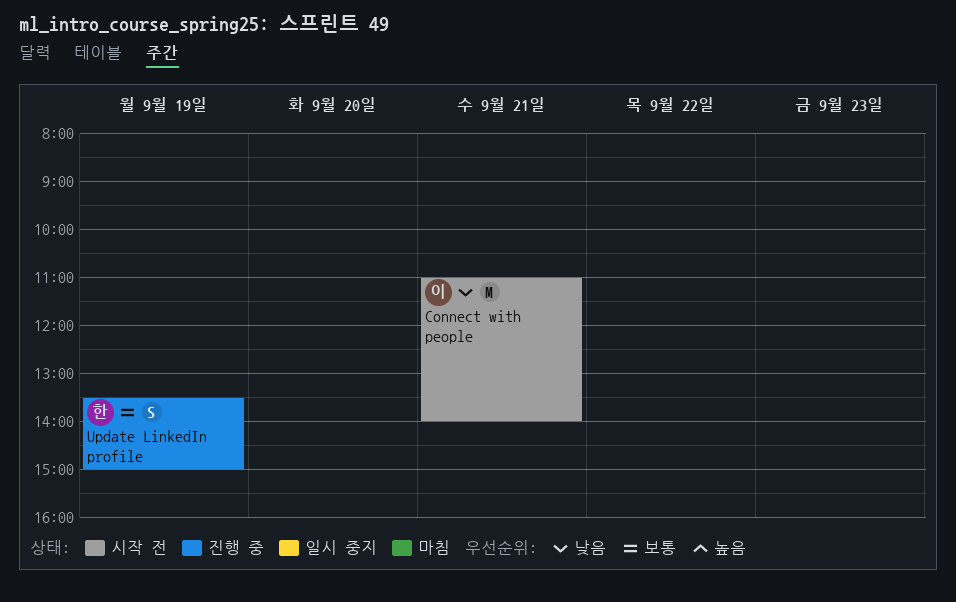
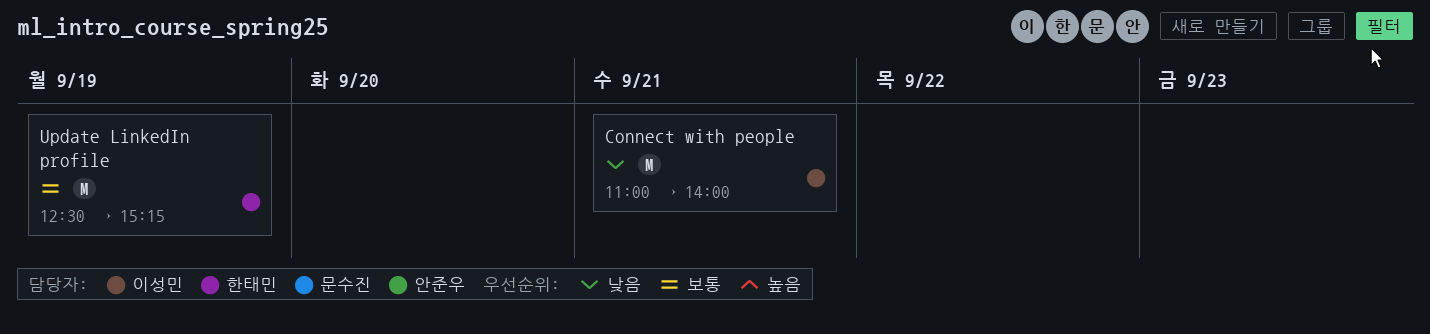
Update LinkedIn profile, estimate: S -> M
Update LinkedIn profile, begins: 13:30 -> 12:30
Update LinkedIn profile, ends: 15:00 -> 15:15

